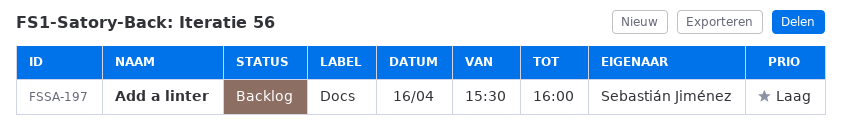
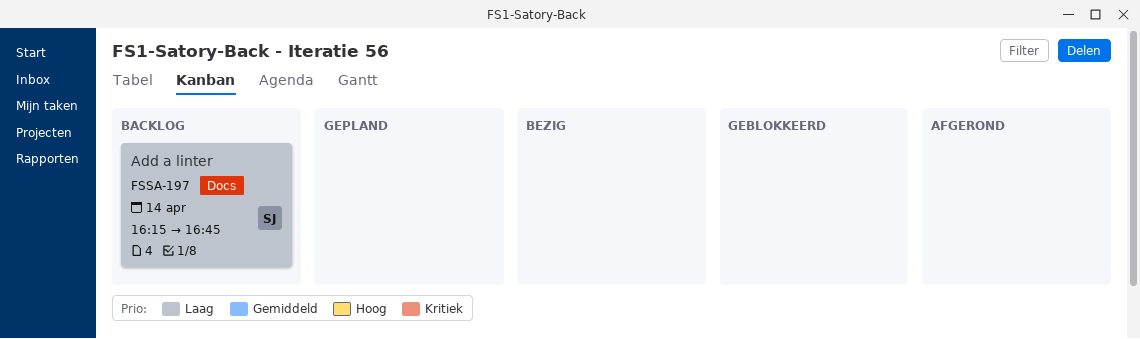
FSSA-197, day: Apr 16 -> Apr 14
FSSA-197, begins: 15:30 -> 16:15
FSSA-197, ends: 16:00 -> 16:45

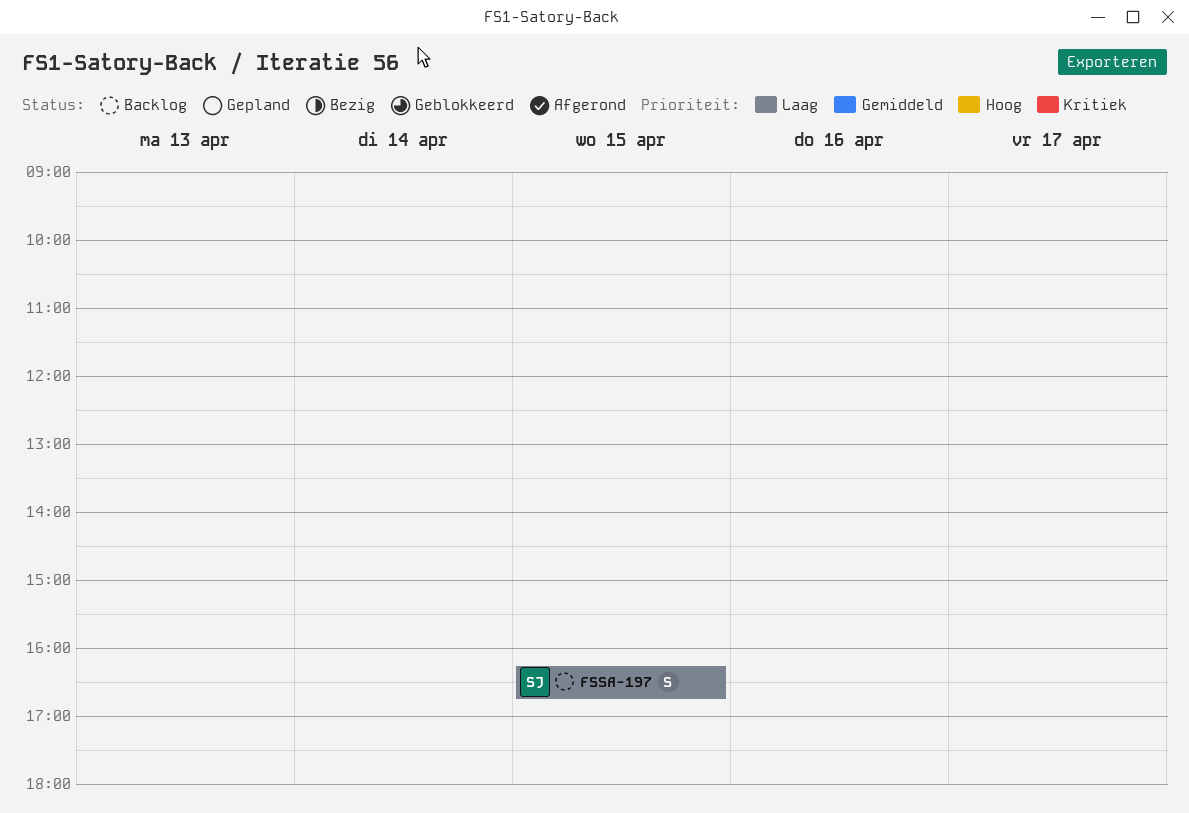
FSSA-197, day: Apr 14 -> Apr 15

